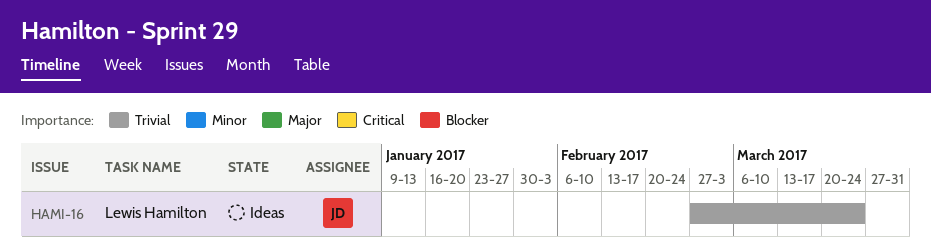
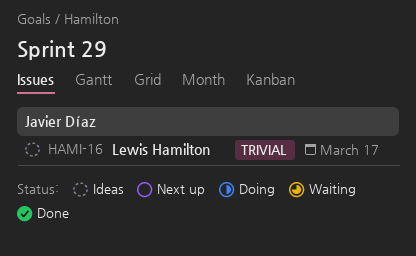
HAMI-16, due: Mar 24 -> Mar 17

